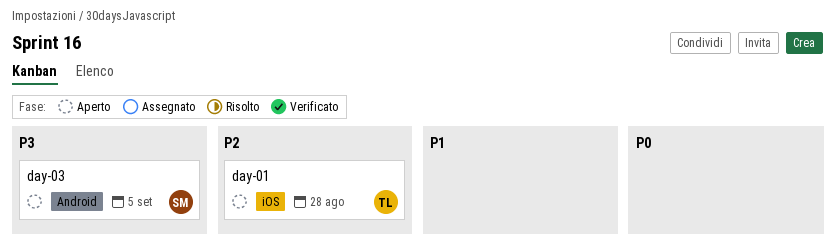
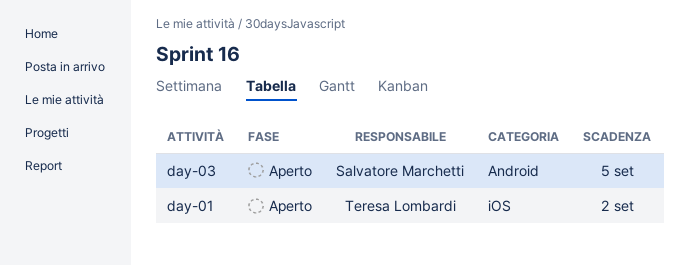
day-01, due: Aug 28 -> Sep 2

